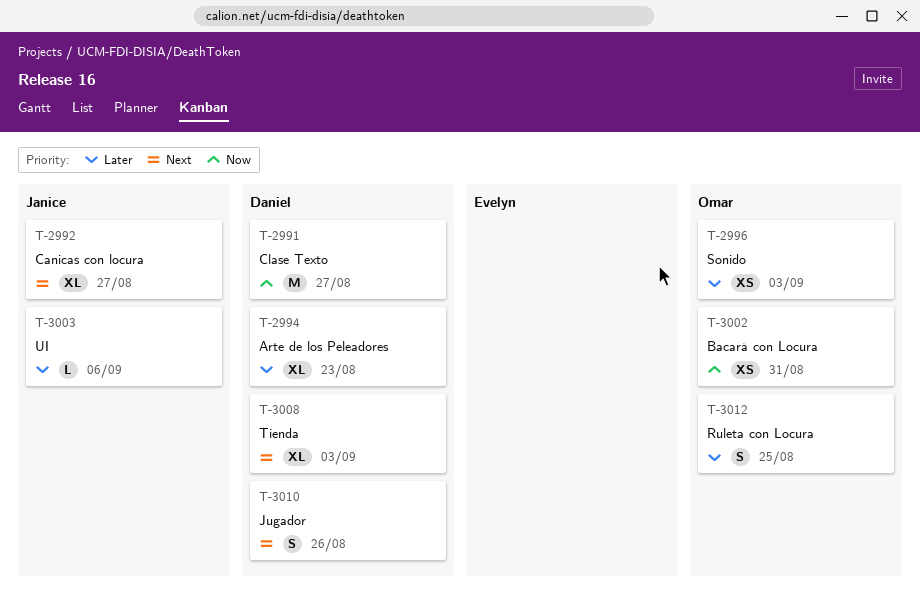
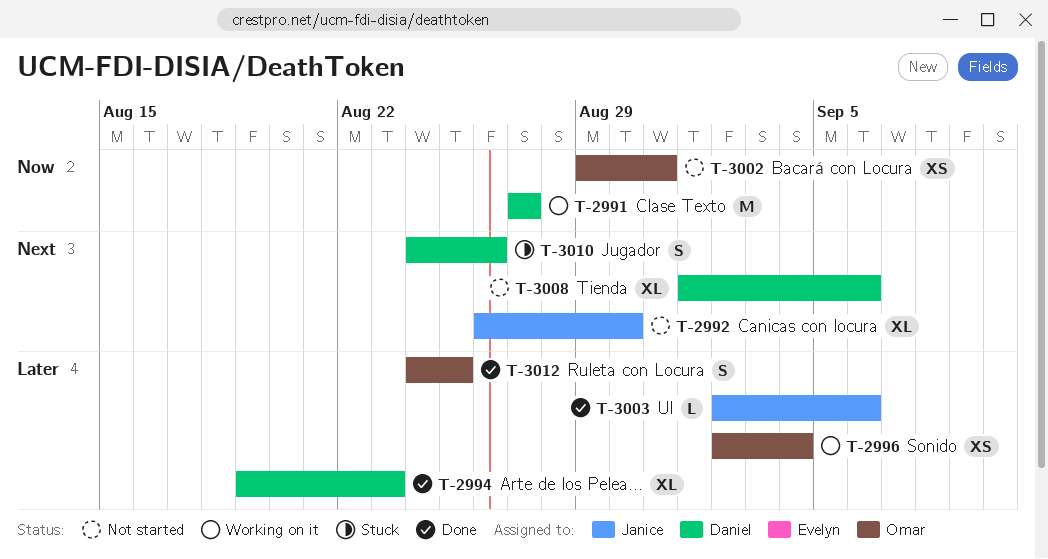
T-2992, due: Aug 27 -> Aug 30
T-2996, due: Sep 3 -> Sep 4
T-3008, due: Sep 3 -> Sep 6

